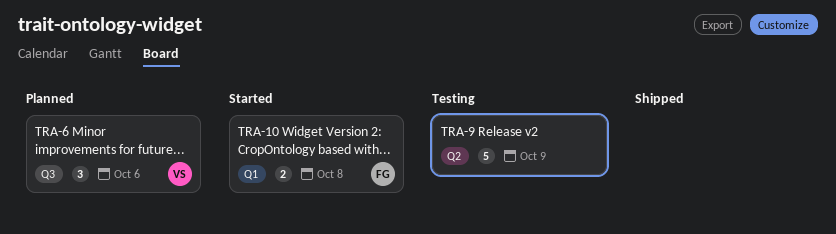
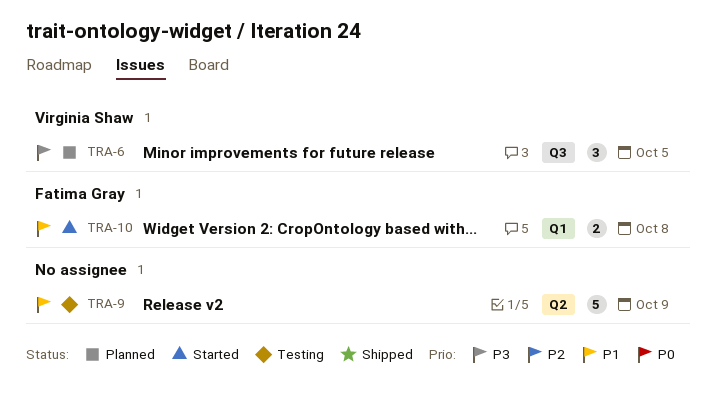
TRA-6, due: Oct 6 -> Oct 5

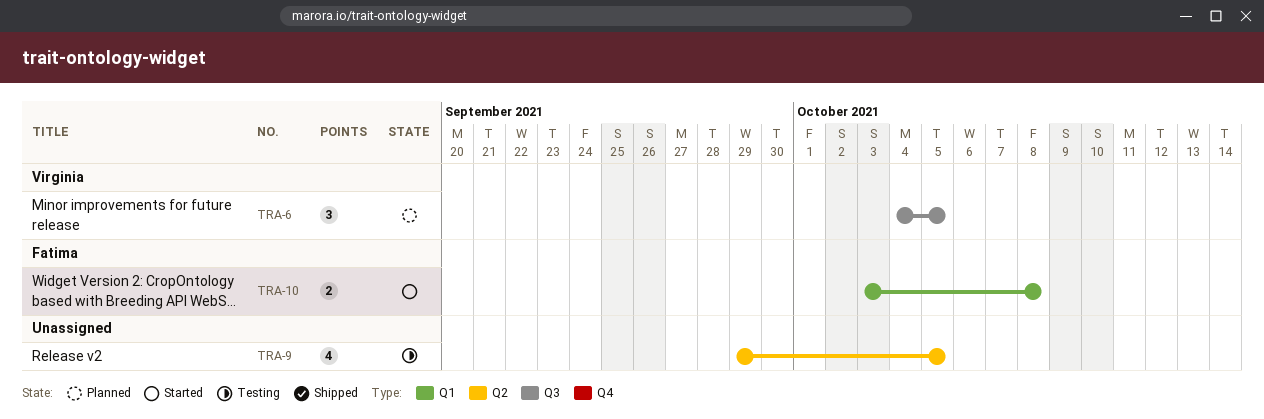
TRA-9, estimate: 5 -> 4
TRA-9, due: Oct 9 -> Oct 5

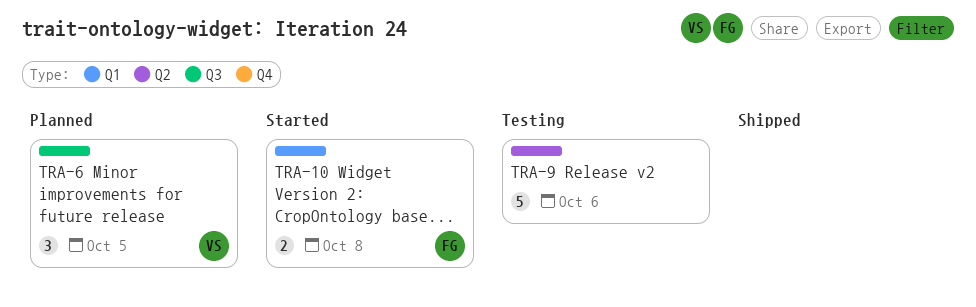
TRA-9, estimate: 4 -> 5
TRA-9, due: Oct 5 -> Oct 6

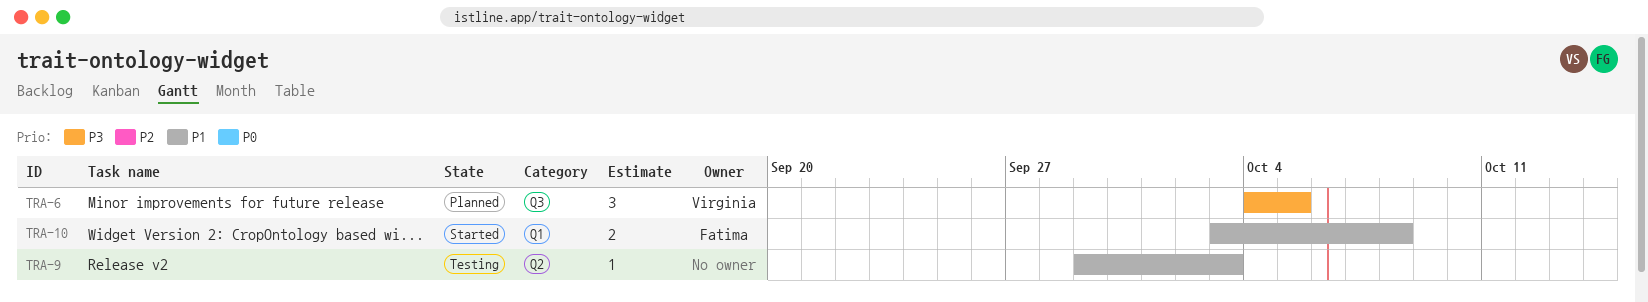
TRA-9, estimate: 5 -> 1
TRA-9, due: Oct 6 -> Oct 3

